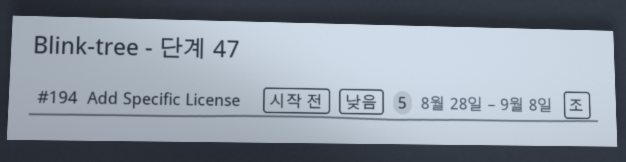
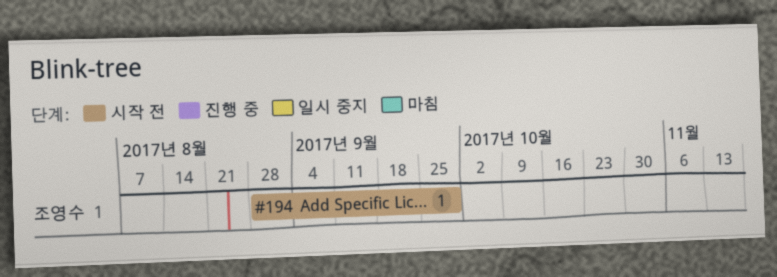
#194, estimate: 5 -> 1
#194, due: Sep 8 -> Sep 29

